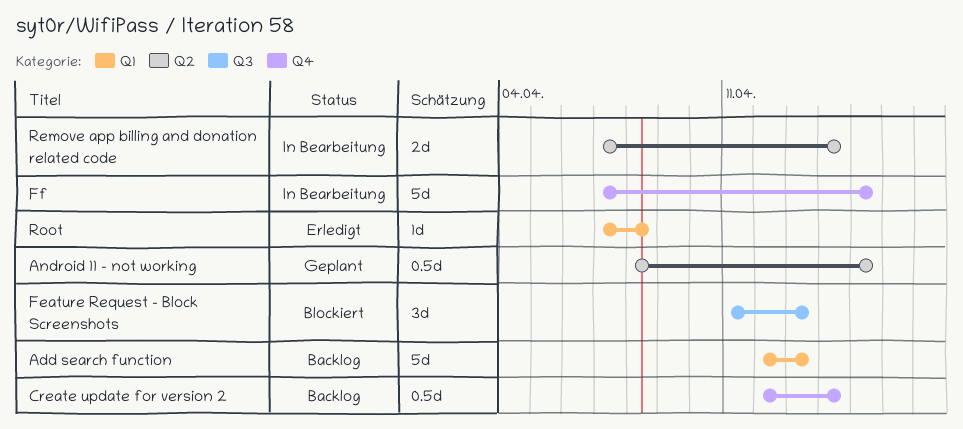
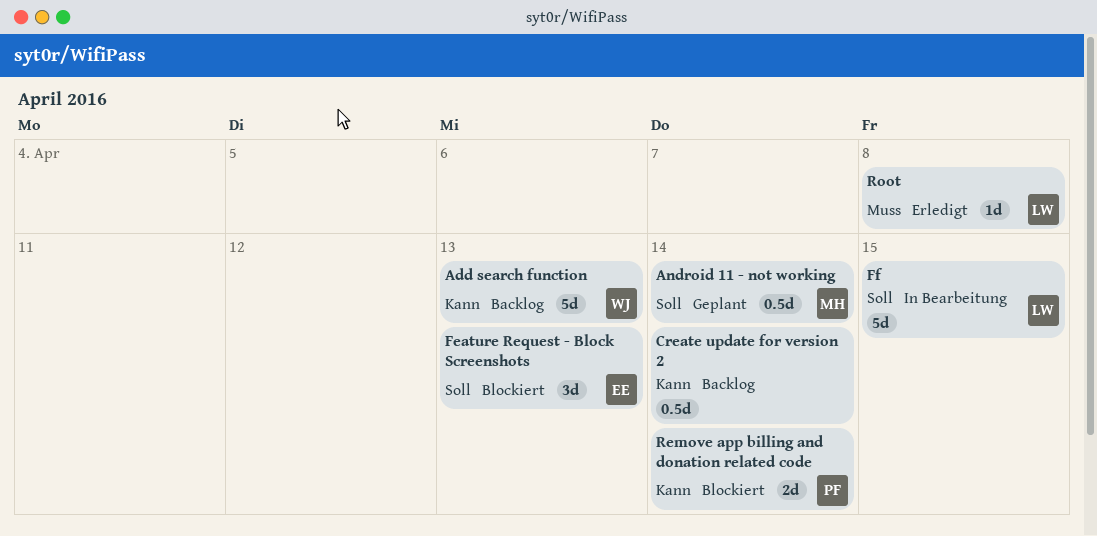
Android 11 - not working, due: Apr 15 -> Apr 14
Remove app billing and donation related code, status: In Bearbeitung -> Blockiert

